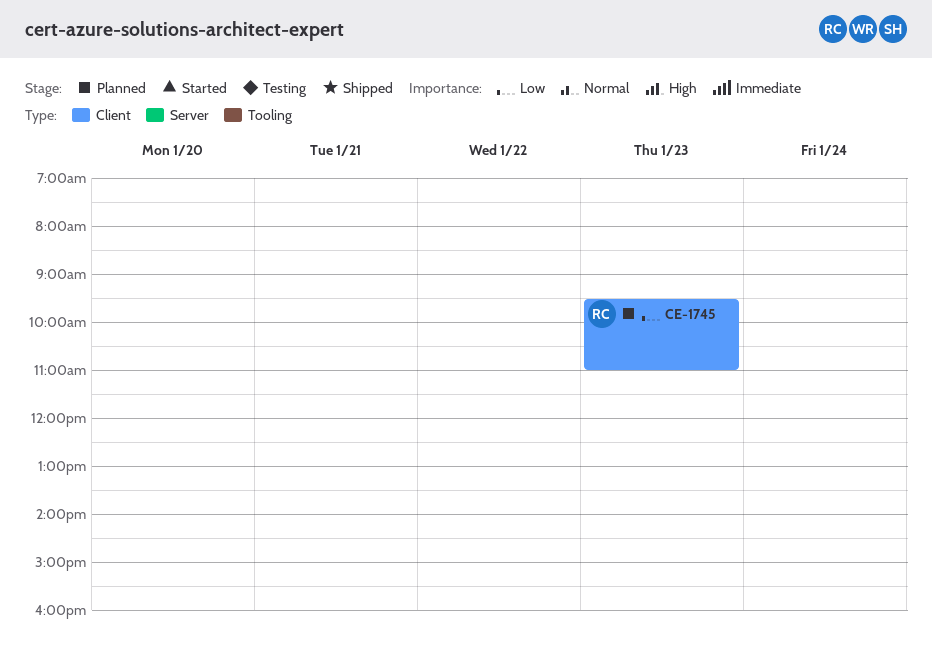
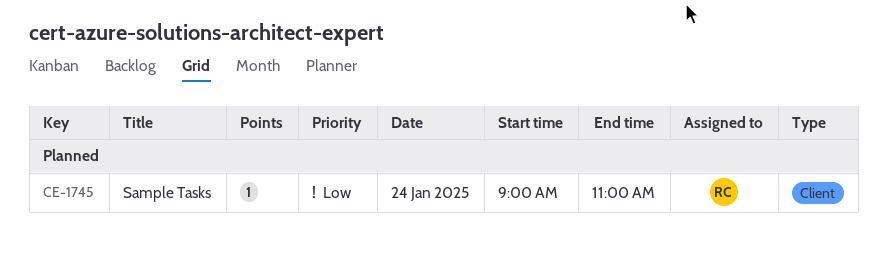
CE-1745, day: Jan 23 -> Jan 24
CE-1745, begins: 09:30 -> 09:00

